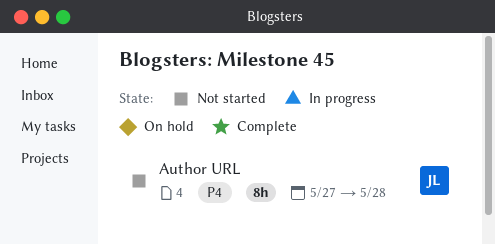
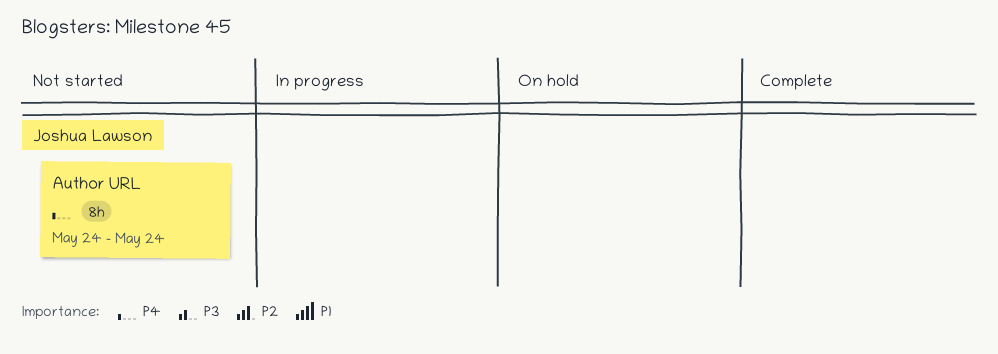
Author URL, start: May 27 -> May 24
Author URL, due: May 28 -> May 24

